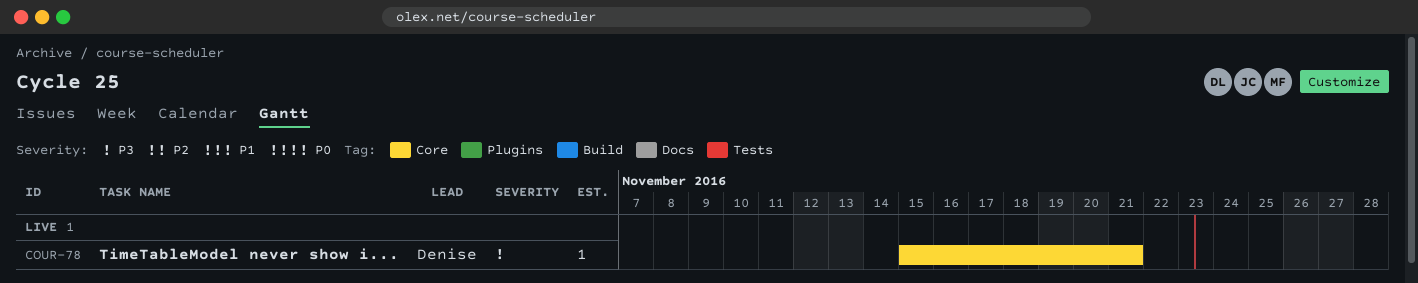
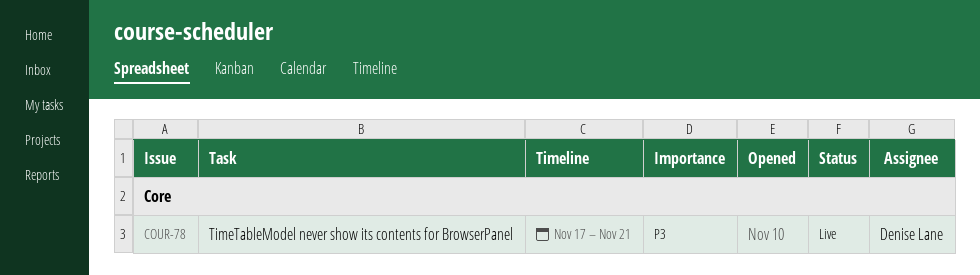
COUR-78, start: Nov 15 -> Nov 17

